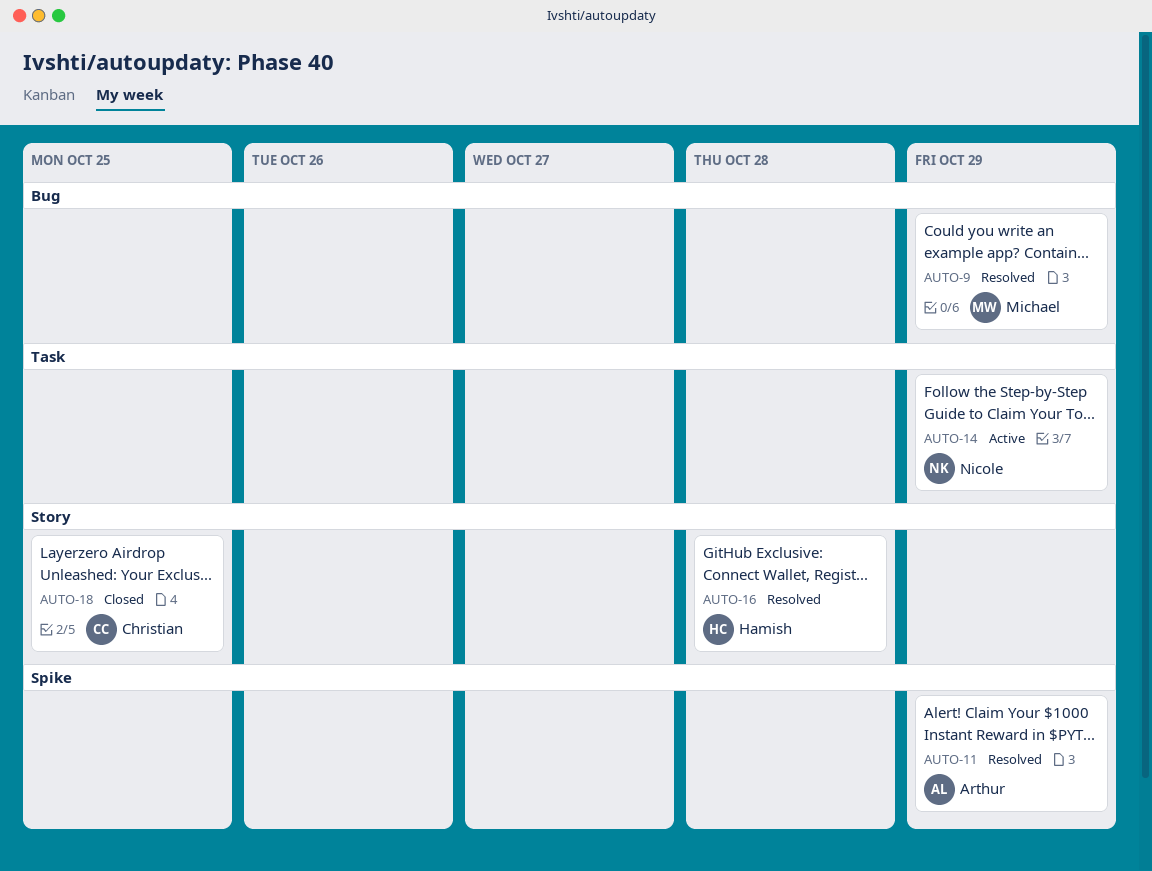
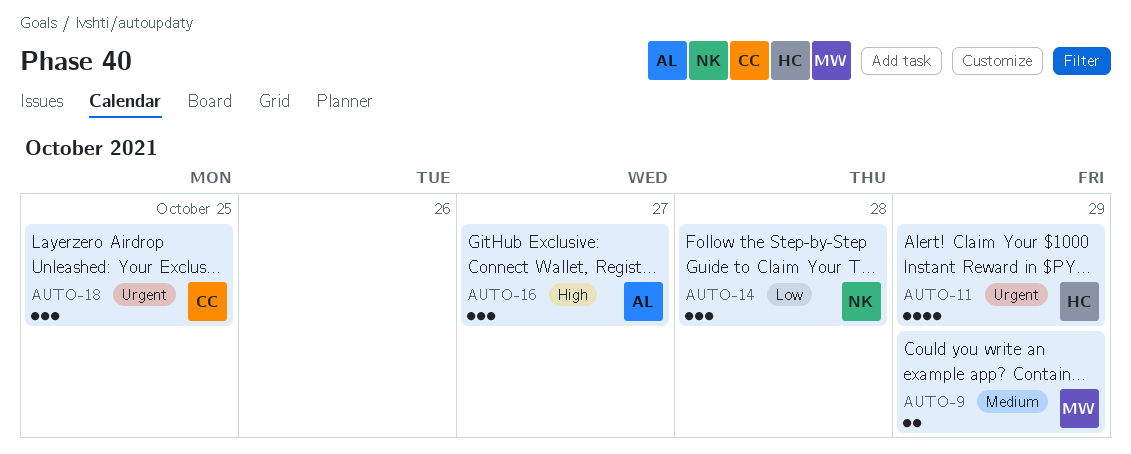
AUTO-11, owner: Arthur -> Hamish
AUTO-14, due: Oct 29 -> Oct 28
AUTO-16, owner: Hamish -> Arthur
AUTO-16, due: Oct 28 -> Oct 27

